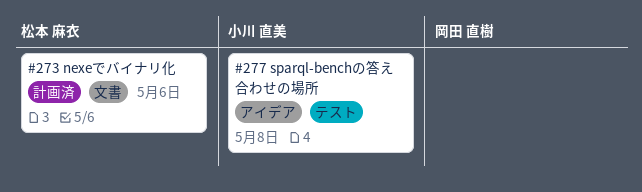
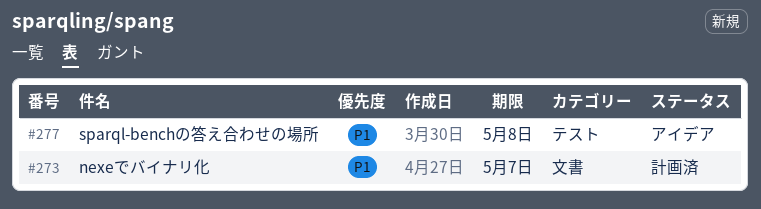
#273, due: May 6 -> May 7

